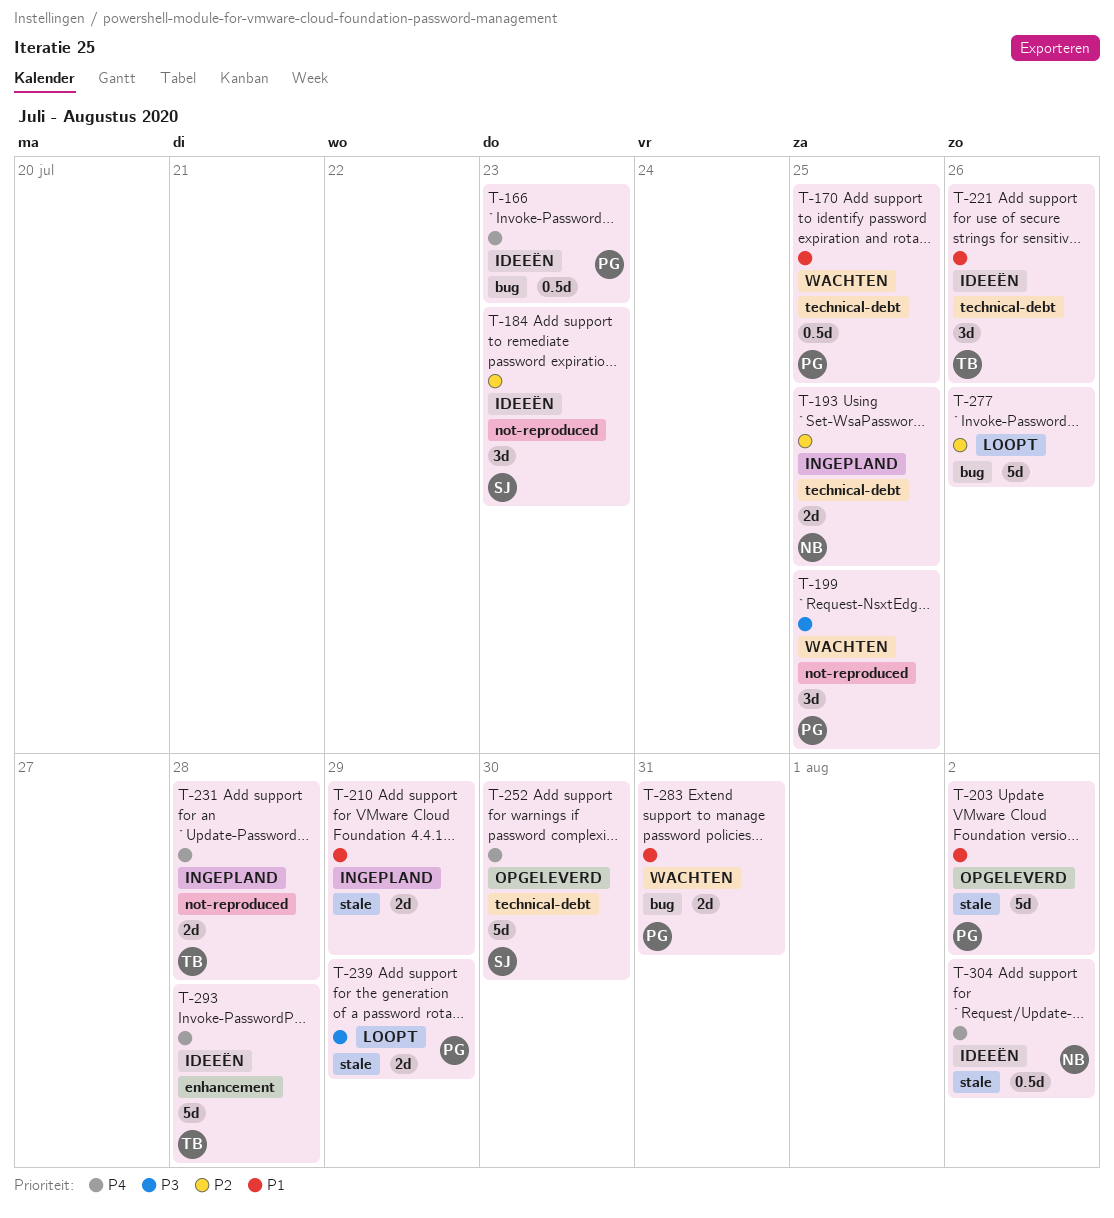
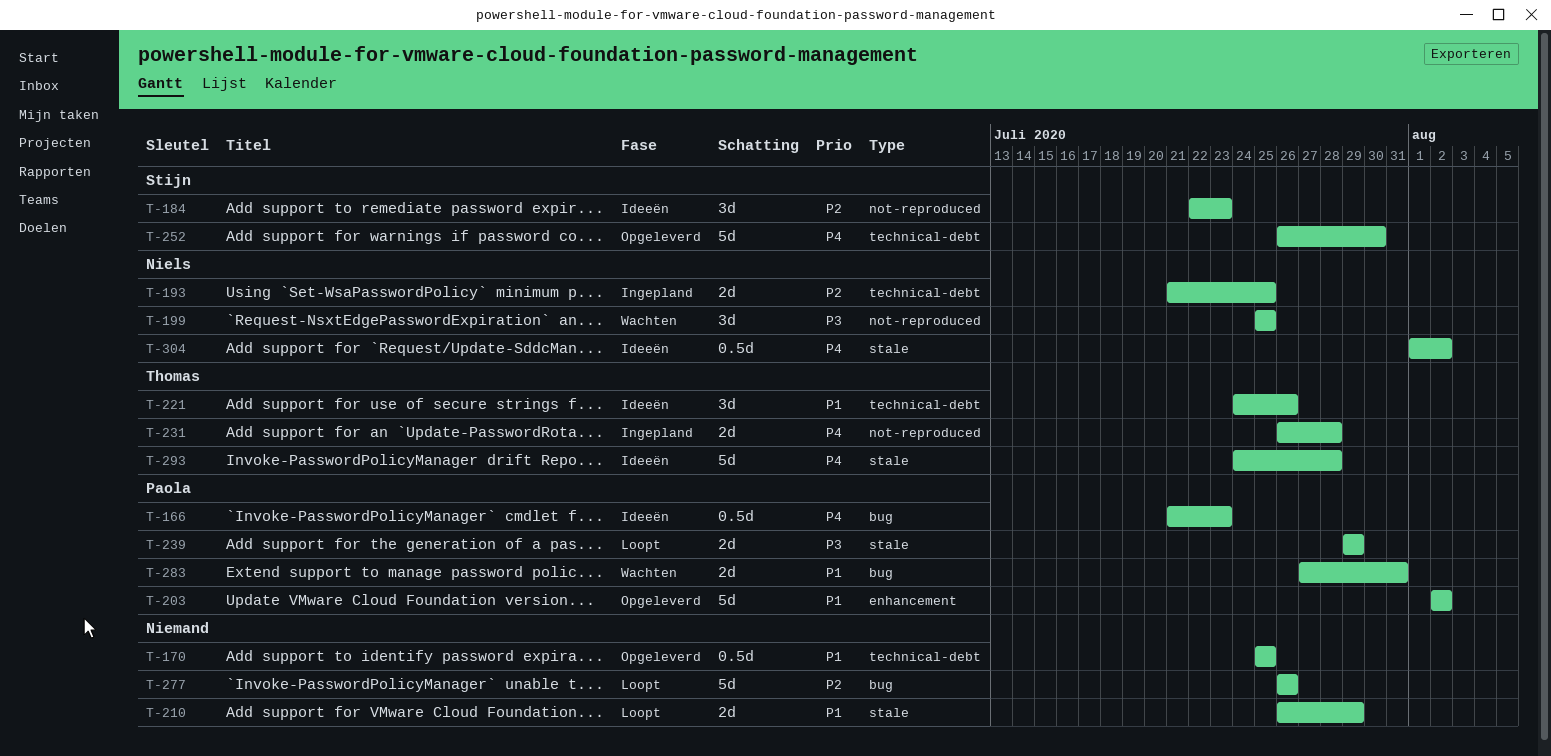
T-170, status: Wachten -> Opgeleverd
T-170, owner: Paola -> none
T-199, owner: Paola -> Niels
T-203, label: stale -> enhancement
T-210, status: Ingepland -> Loopt
T-293, label: enhancement -> stale

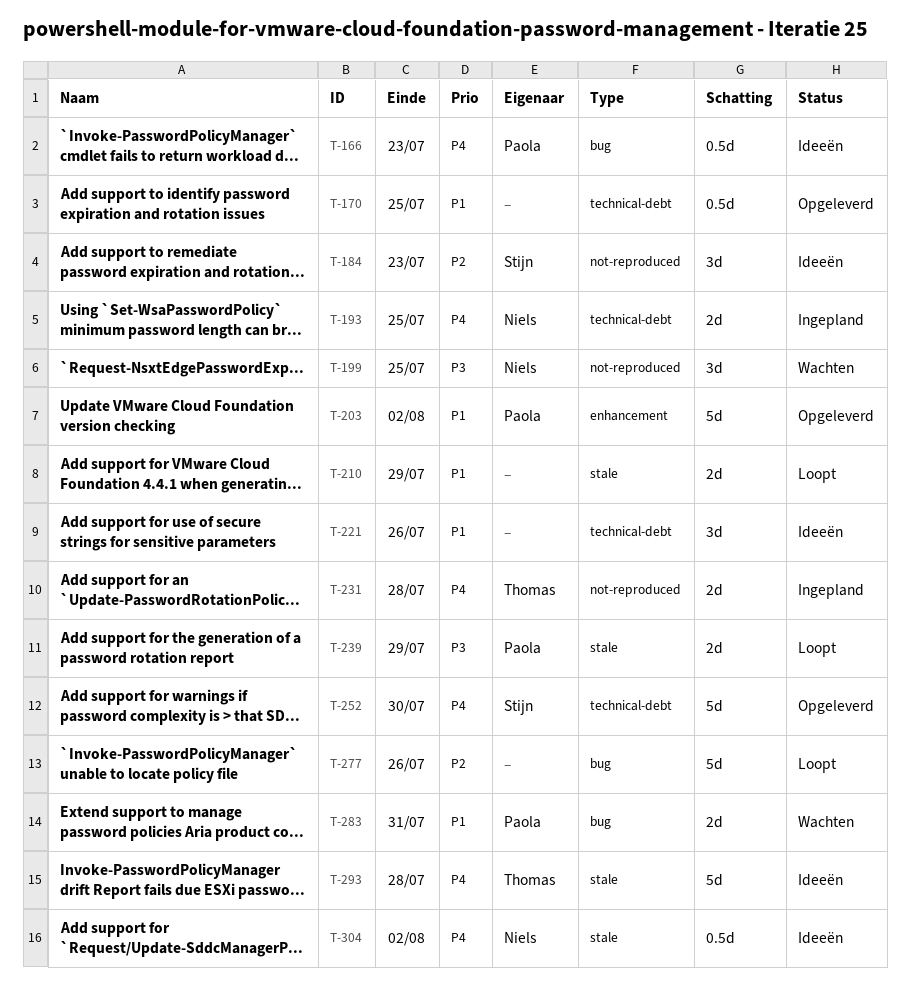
T-193, priority: P2 -> P4
T-221, owner: Thomas -> none

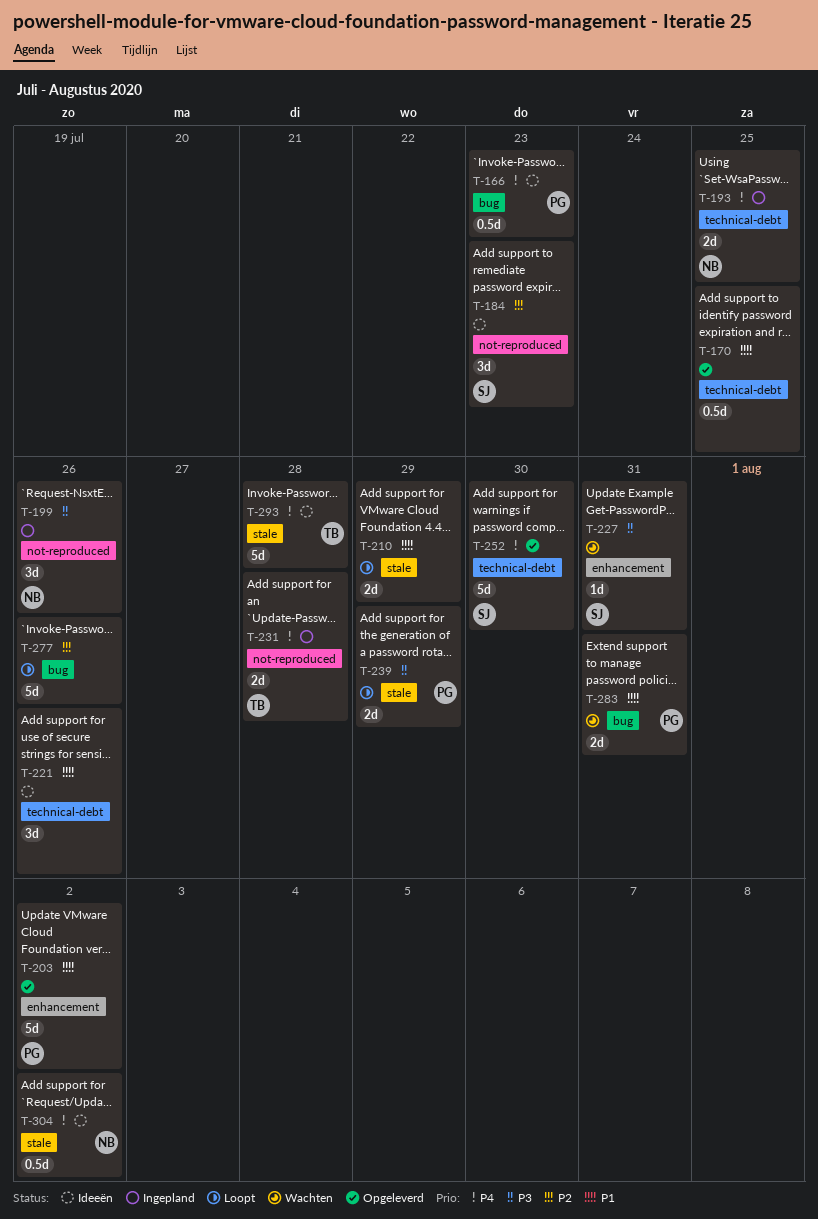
T-199, status: Wachten -> Ingepland
T-199, due: Jul 25 -> Jul 26
T-227: none -> present

